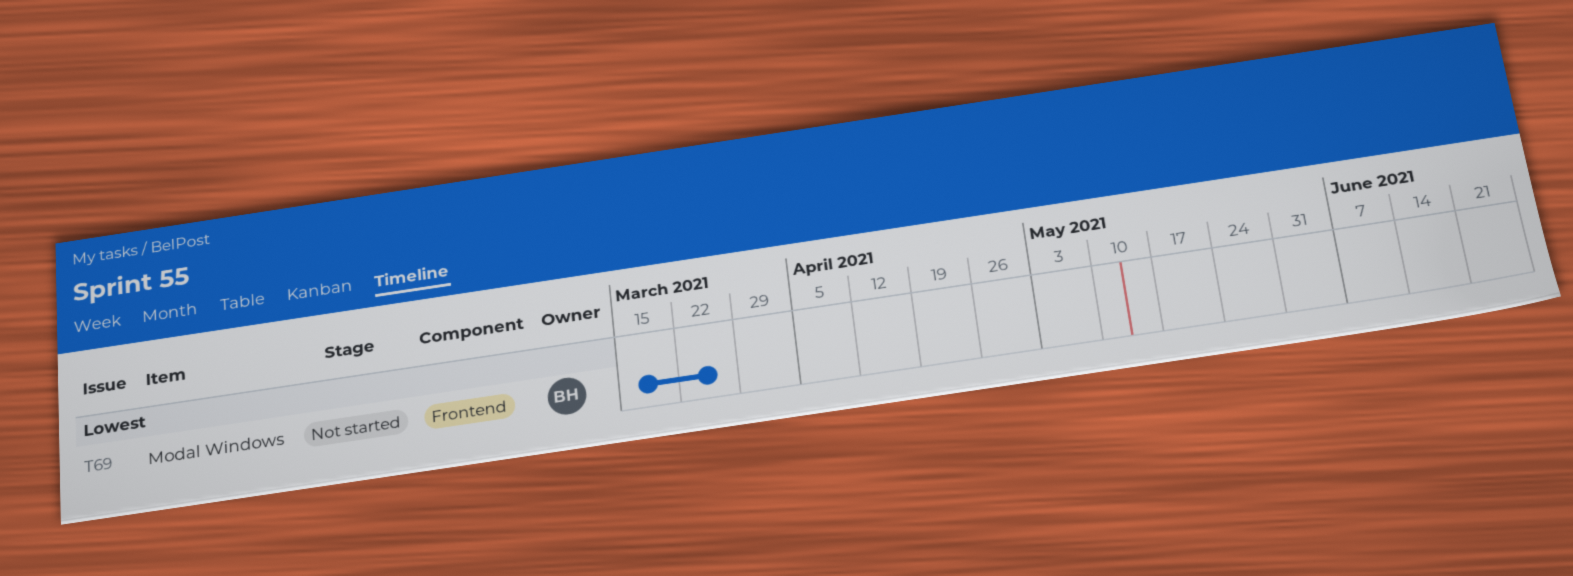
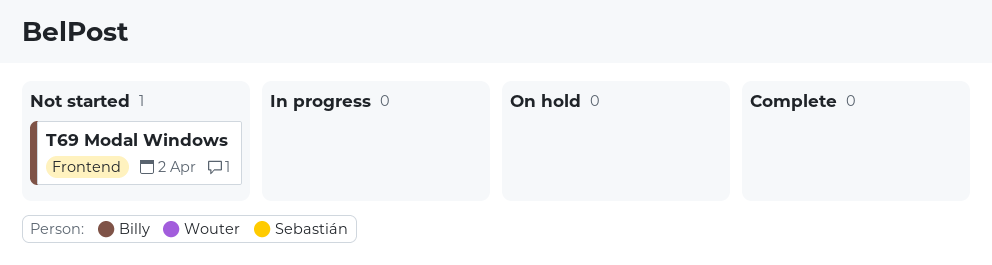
T69, due: Mar 26 -> Apr 2

